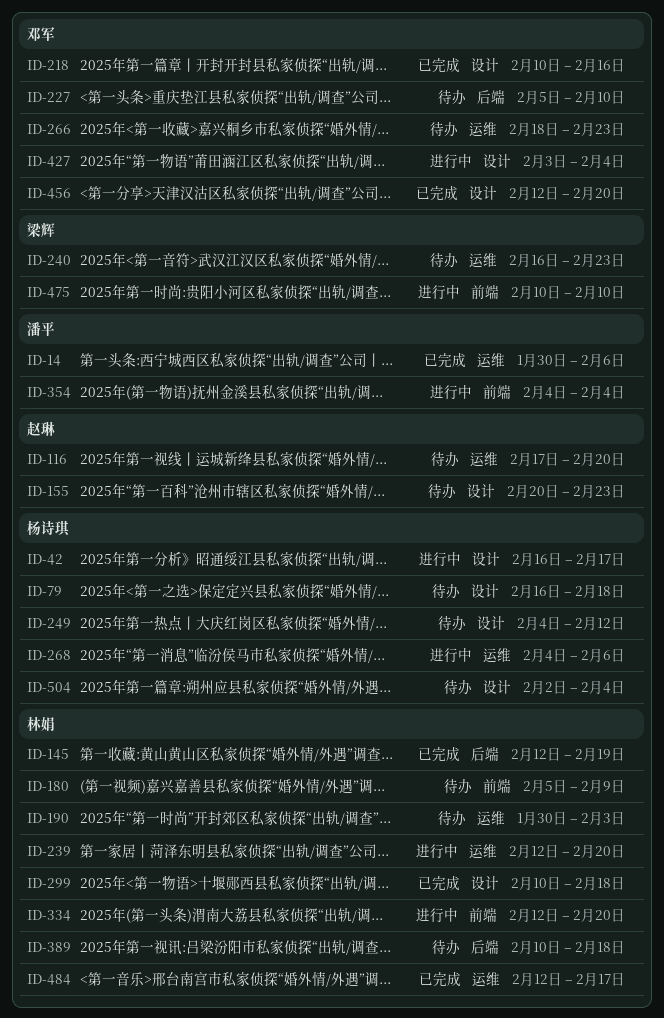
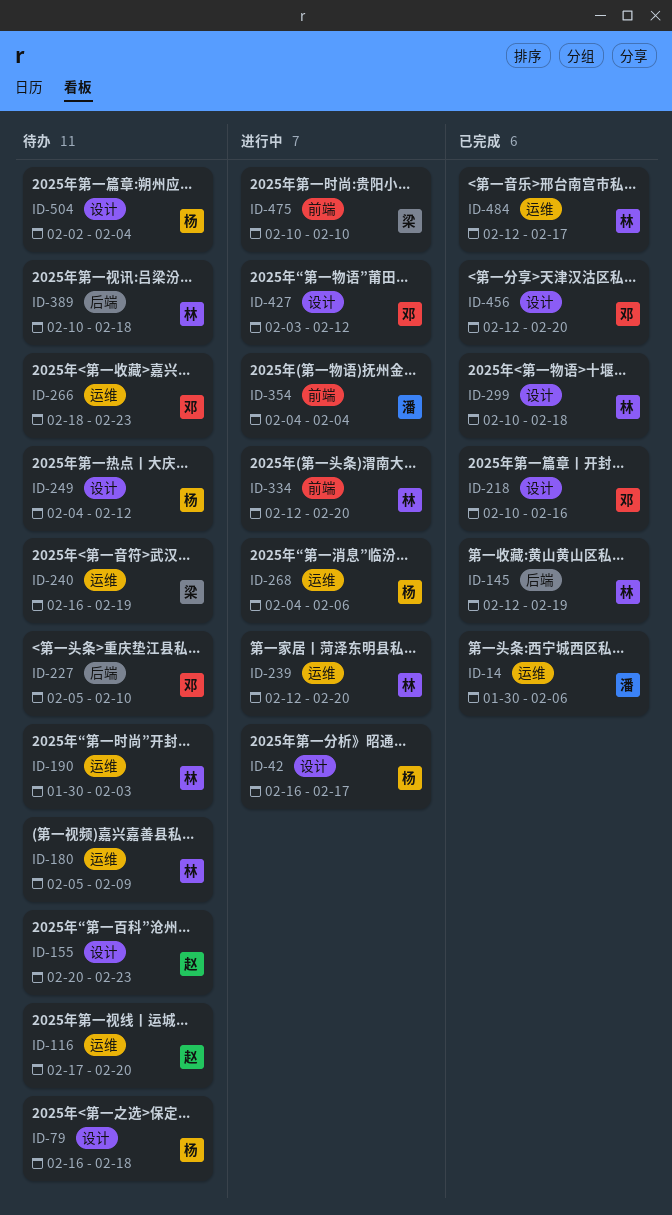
ID-180, label: 前端 -> 运维
ID-240, due: Feb 23 -> Feb 19
ID-427, due: Feb 4 -> Feb 12

